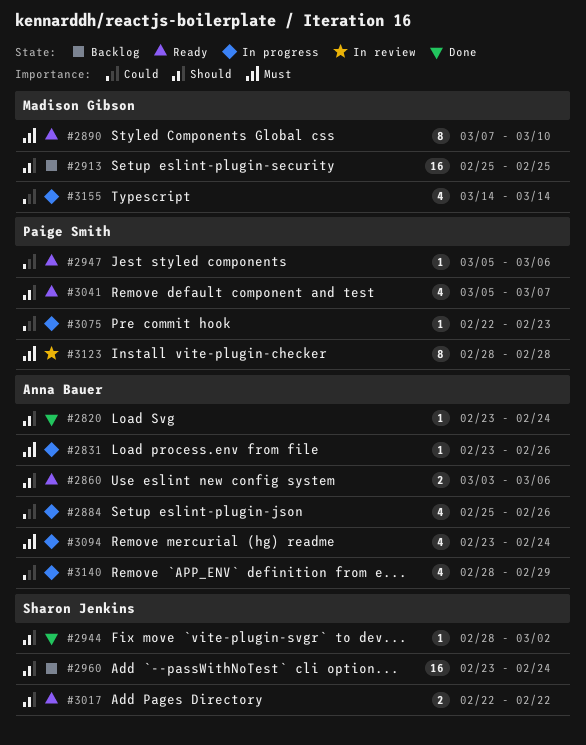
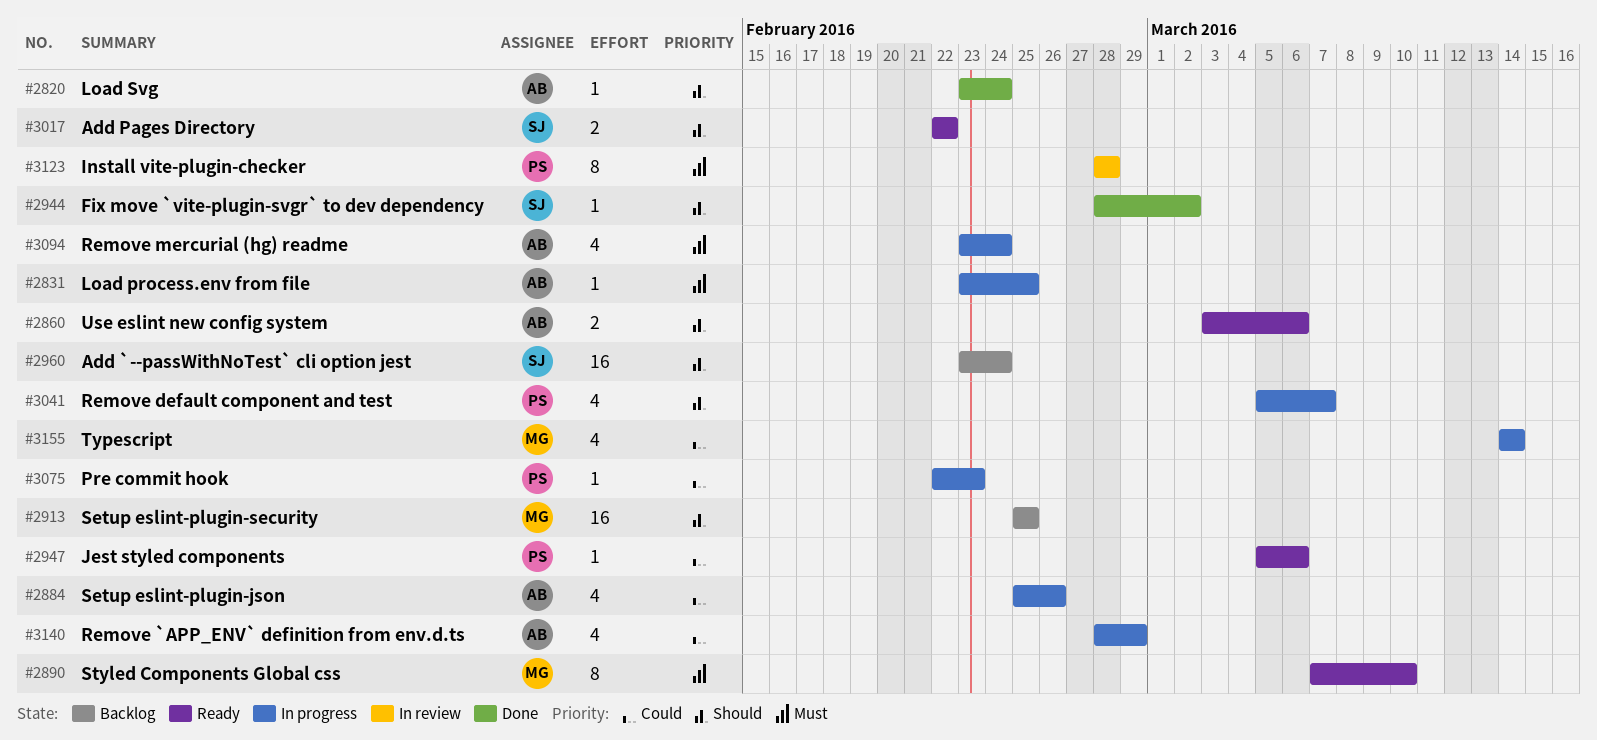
#2831, due: Feb 26 -> Feb 25
#3041, status: Ready -> In progress

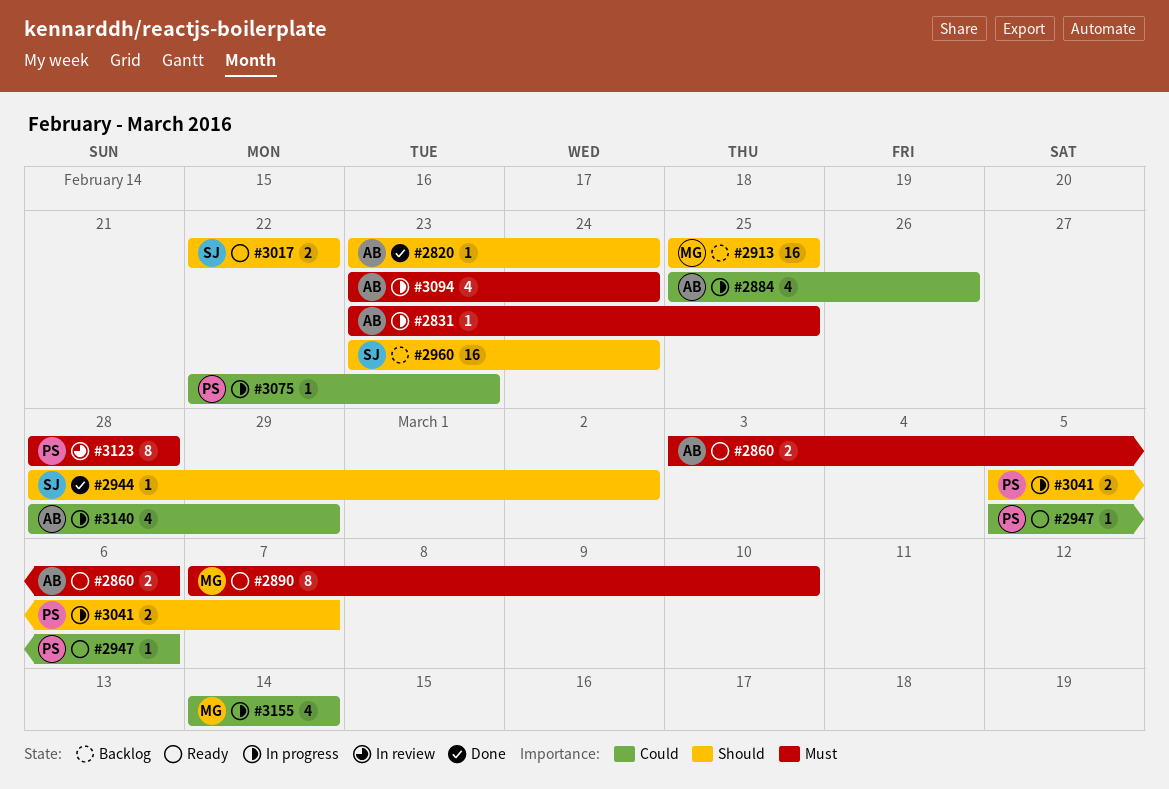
#2860, priority: Should -> Must
#3041, estimate: 4 -> 2

